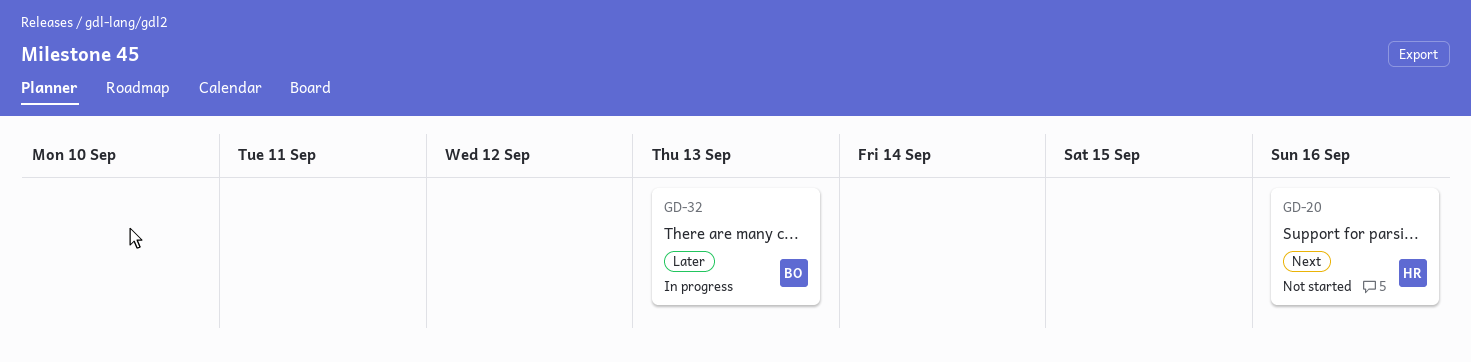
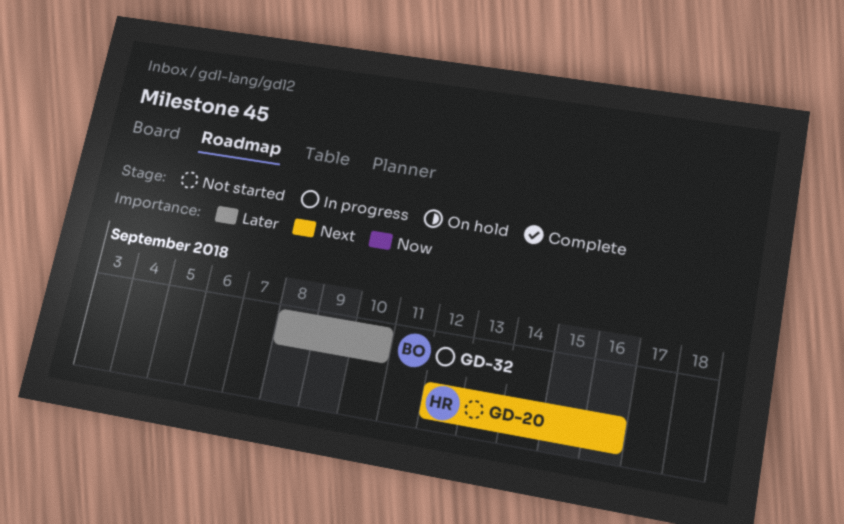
GD-32, due: Sep 13 -> Sep 10

